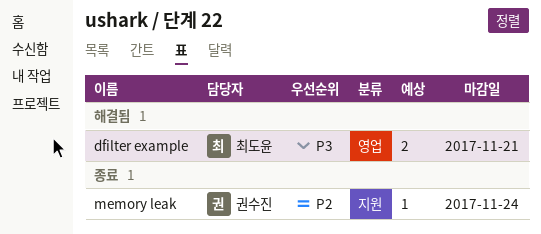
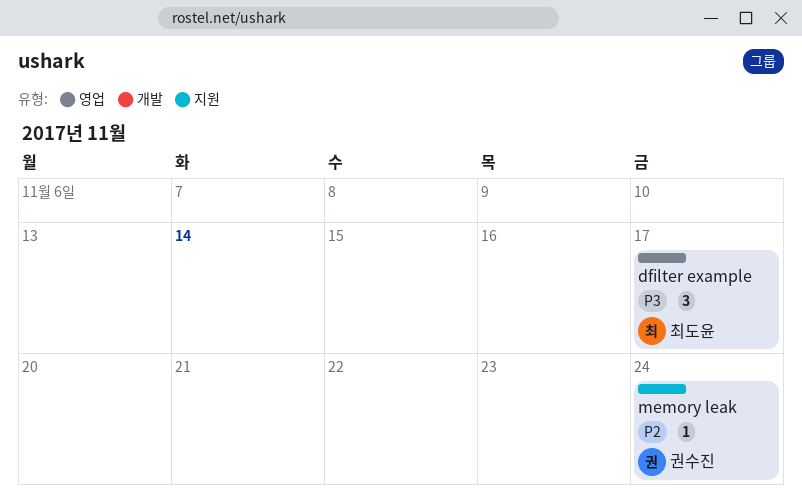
dfilter example, estimate: 2 -> 3
dfilter example, due: Nov 21 -> Nov 17

